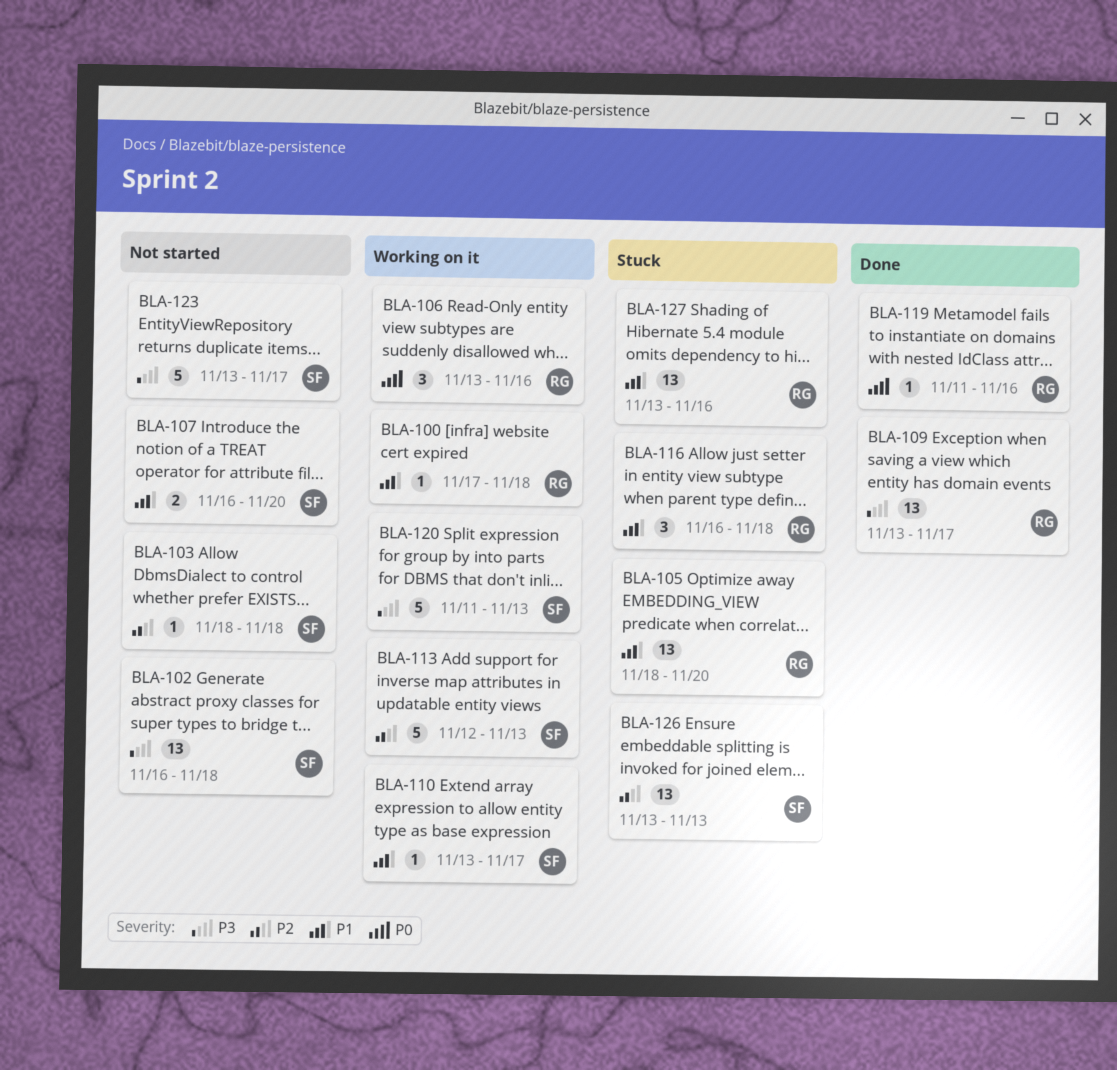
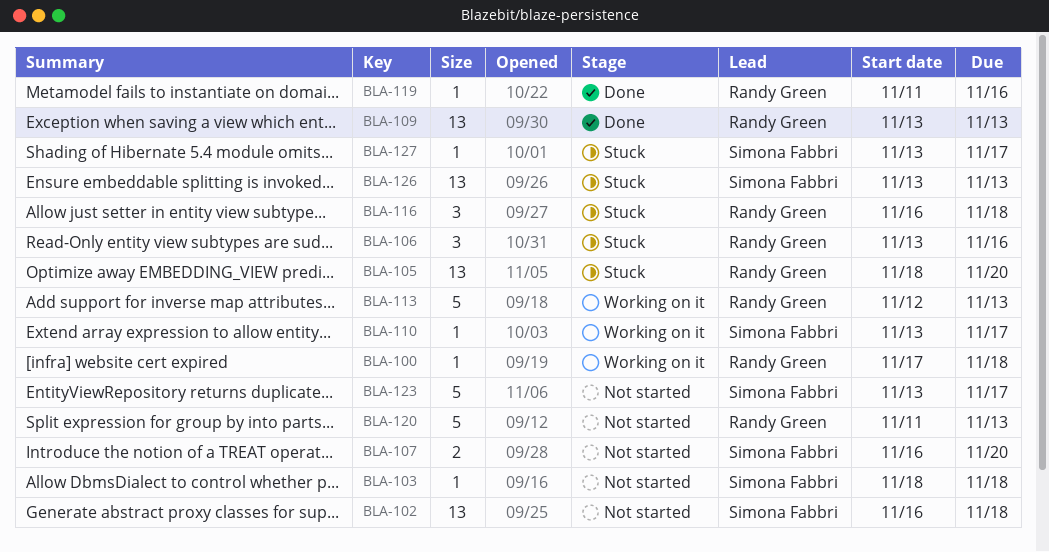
BLA-106, status: Working on it -> Stuck
BLA-109, due: Nov 17 -> Nov 13
BLA-113, owner: Simona Fabbri -> Randy Green
BLA-120, status: Working on it -> Not started
BLA-120, owner: Simona Fabbri -> Randy Green
BLA-127, owner: Randy Green -> Simona Fabbri
BLA-127, estimate: 13 -> 1
BLA-127, due: Nov 16 -> Nov 17

